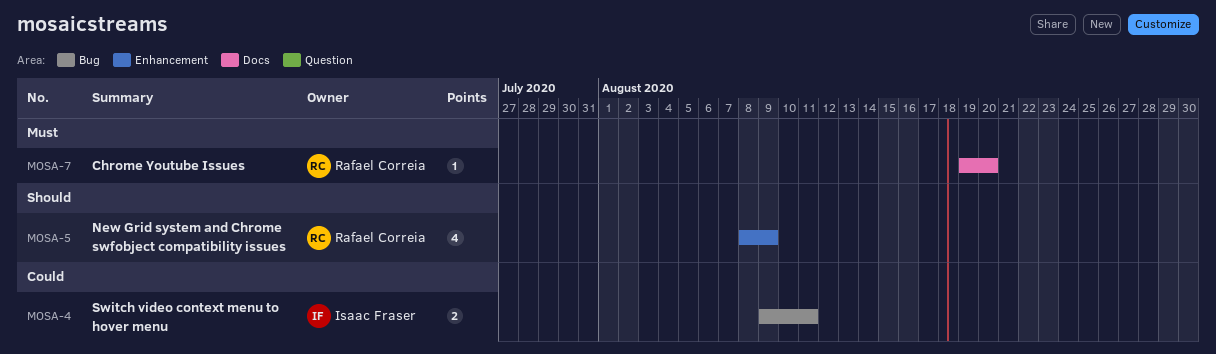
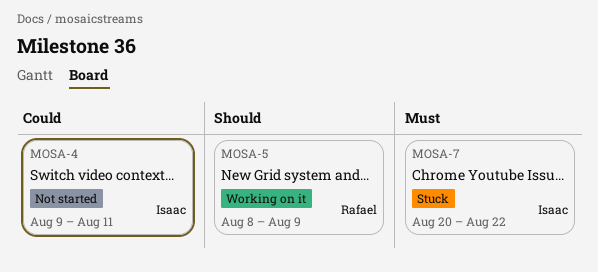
MOSA-7, owner: Rafael Correia -> Isaac Fraser
MOSA-7, start: Aug 19 -> Aug 20
MOSA-7, due: Aug 20 -> Aug 22

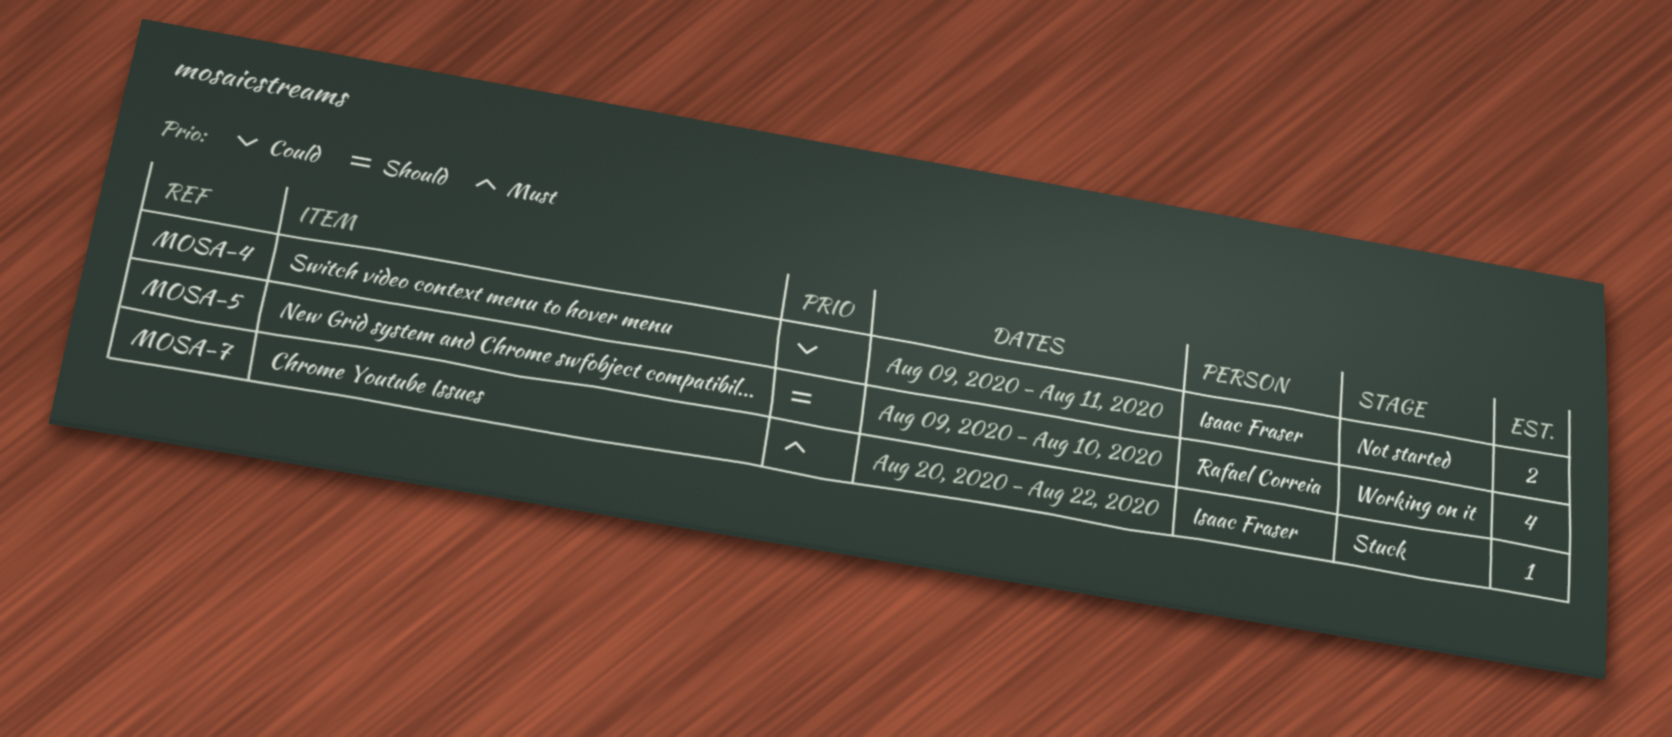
MOSA-5, start: Aug 8 -> Aug 9
MOSA-5, due: Aug 9 -> Aug 10

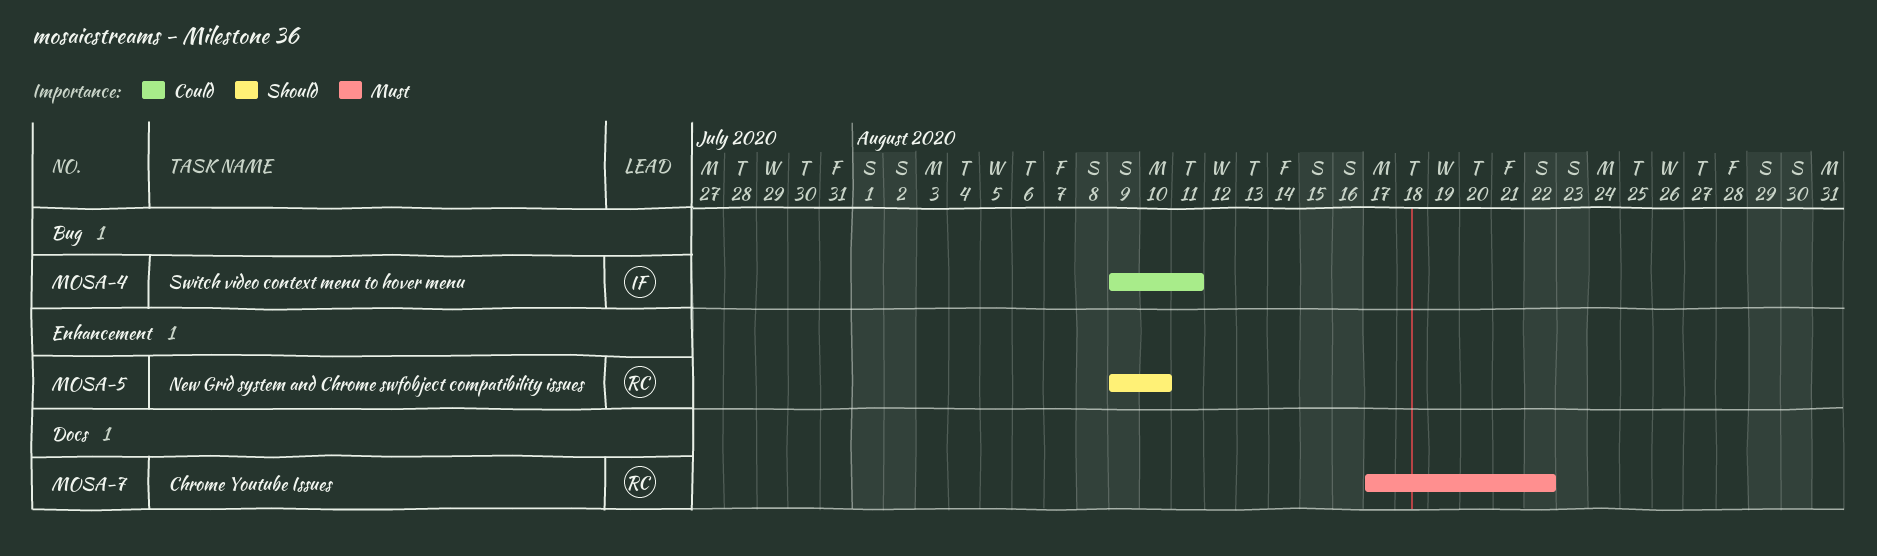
MOSA-7, owner: Isaac Fraser -> Rafael Correia
MOSA-7, start: Aug 20 -> Aug 17

